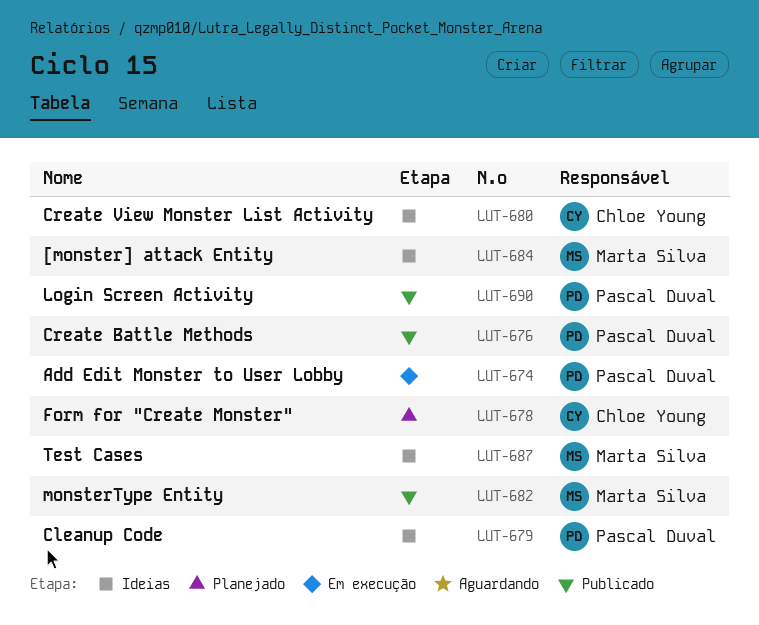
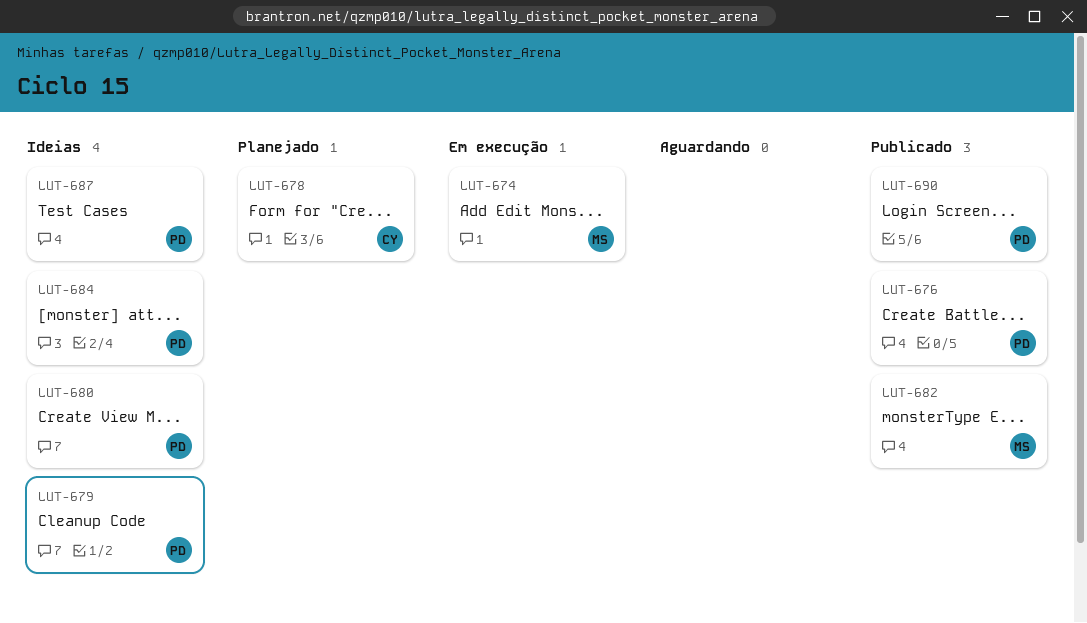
LUT-674, owner: Pascal Duval -> Marta Silva
LUT-680, owner: Chloe Young -> Pascal Duval
LUT-684, owner: Marta Silva -> Pascal Duval
LUT-687, owner: Marta Silva -> Pascal Duval

